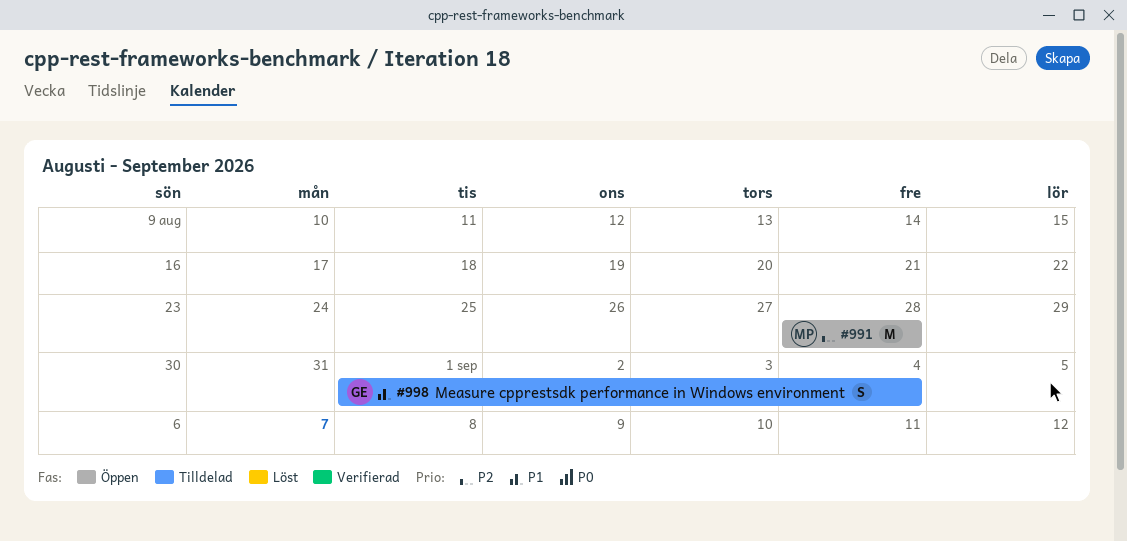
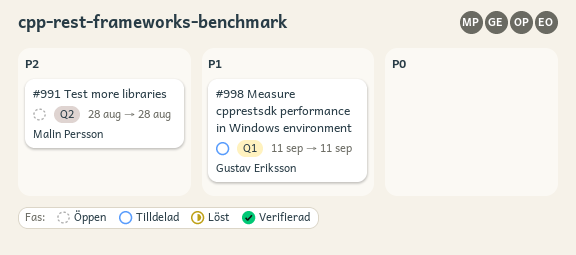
#998, start: Sep 1 -> Sep 11
#998, due: Sep 4 -> Sep 11

